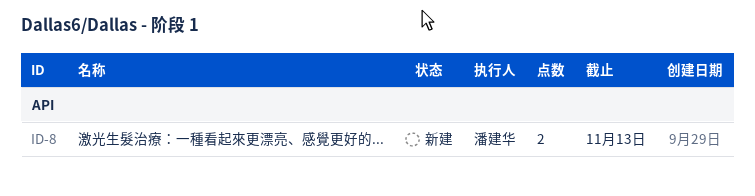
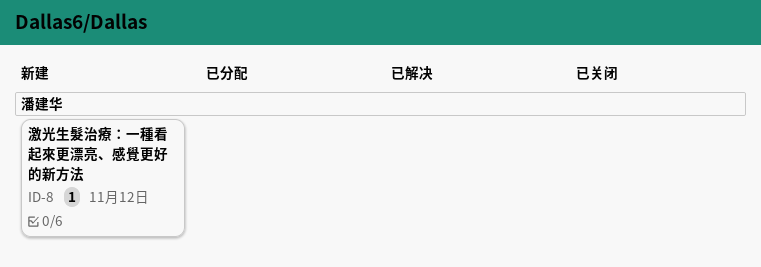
ID-8, estimate: 2 -> 1
ID-8, due: Nov 13 -> Nov 12

